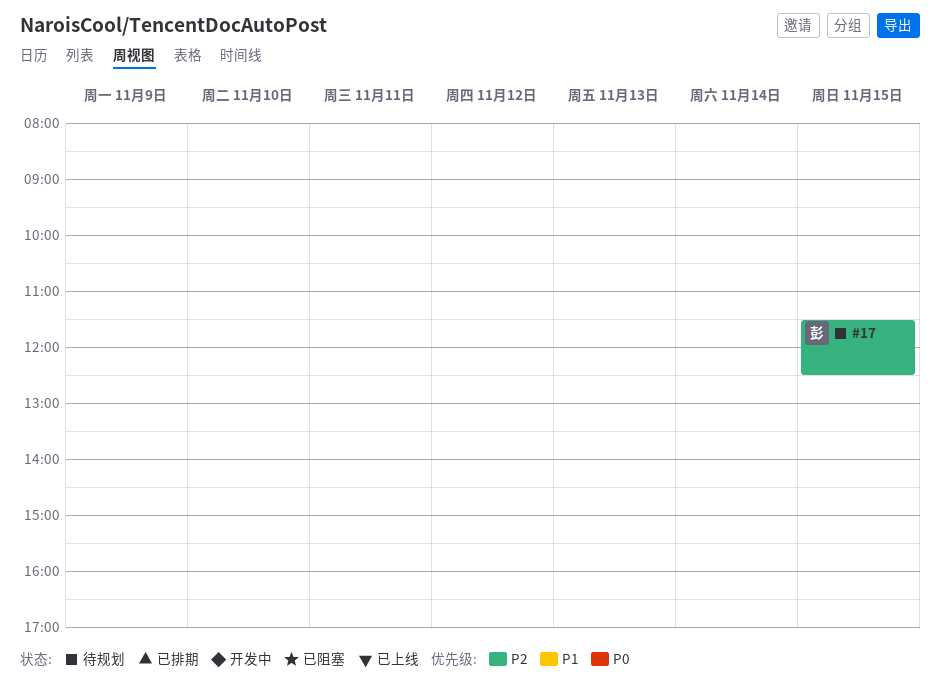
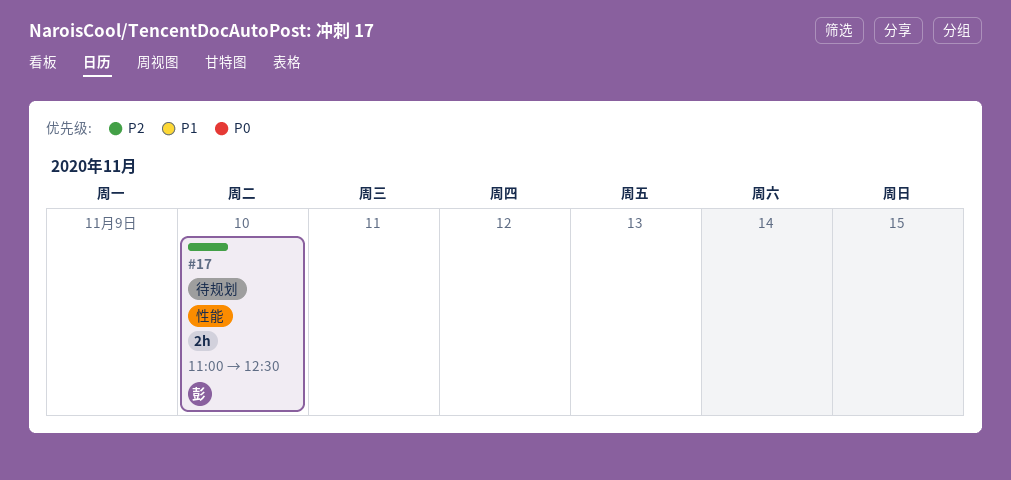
#17, day: Nov 15 -> Nov 10
#17, begins: 11:30 -> 11:00

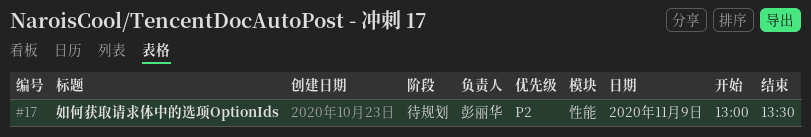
#17, day: Nov 10 -> Nov 9
#17, begins: 11:00 -> 13:00
#17, ends: 12:30 -> 13:30

